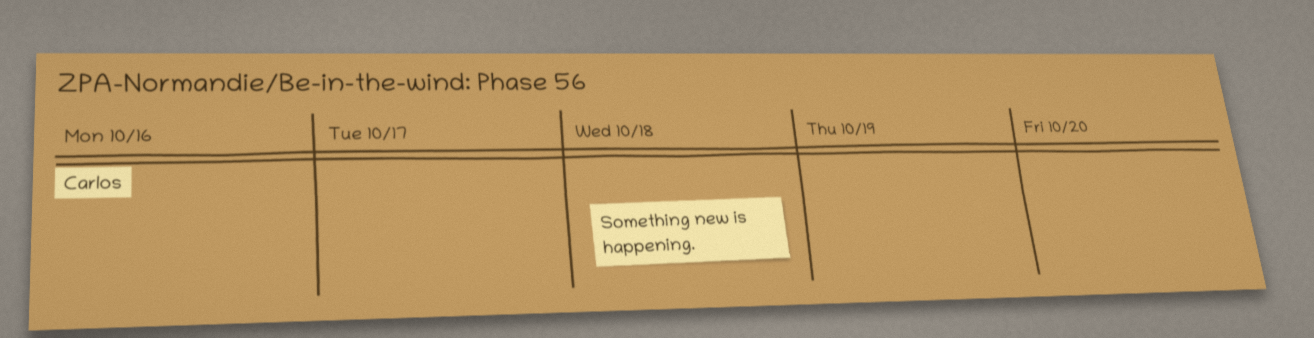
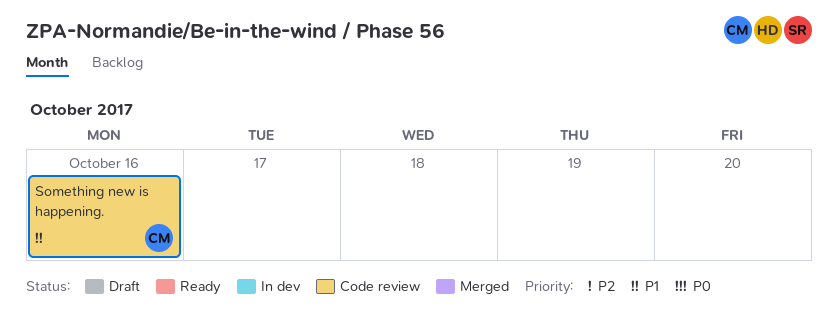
Something new is happening., due: Oct 18 -> Oct 16

